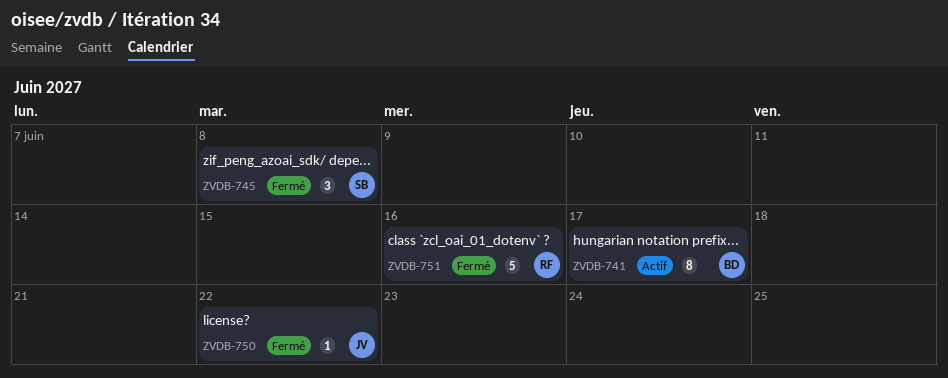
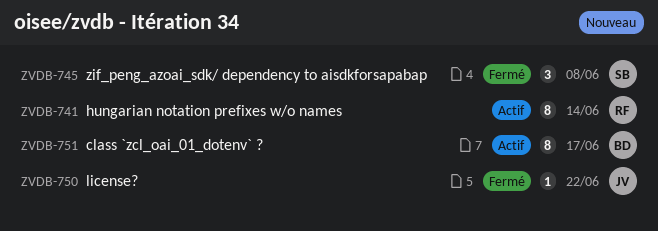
ZVDB-741, owner: BD -> RF
ZVDB-741, due: Jun 17 -> Jun 14
ZVDB-751, status: Fermé -> Actif
ZVDB-751, owner: RF -> BD
ZVDB-751, estimate: 5 -> 8
ZVDB-751, due: Jun 16 -> Jun 17

